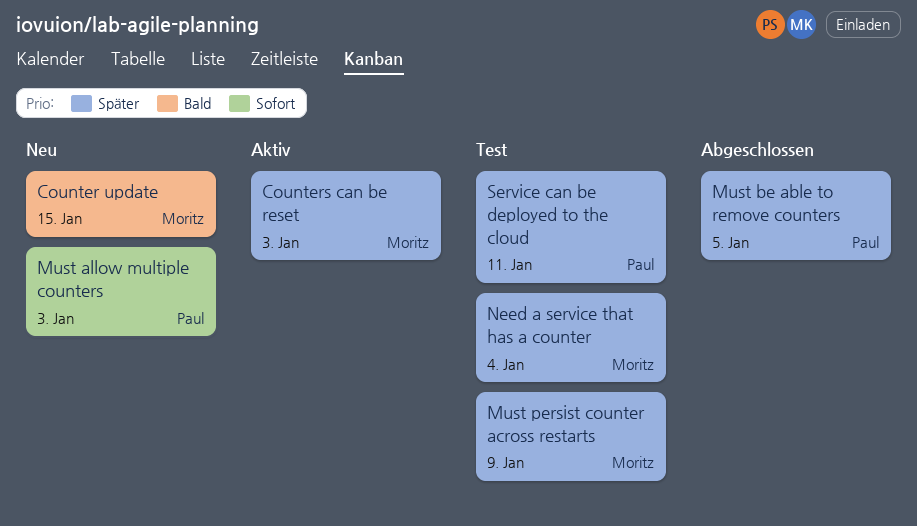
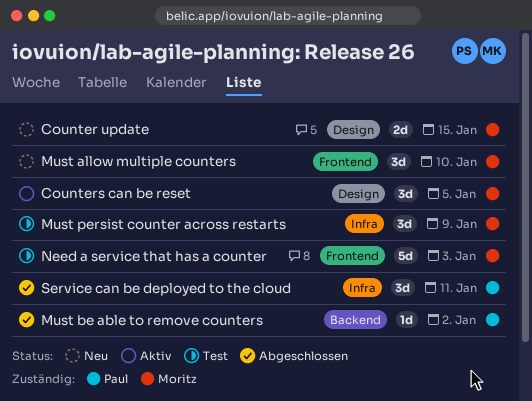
Counters can be reset, due: Jan 3 -> Jan 5
Must allow multiple counters, owner: Paul -> Moritz
Must allow multiple counters, due: Jan 3 -> Jan 10
Must be able to remove counters, due: Jan 5 -> Jan 2
Need a service that has a counter, due: Jan 4 -> Jan 3
Service can be deployed to the cloud, status: Test -> Abgeschlossen

